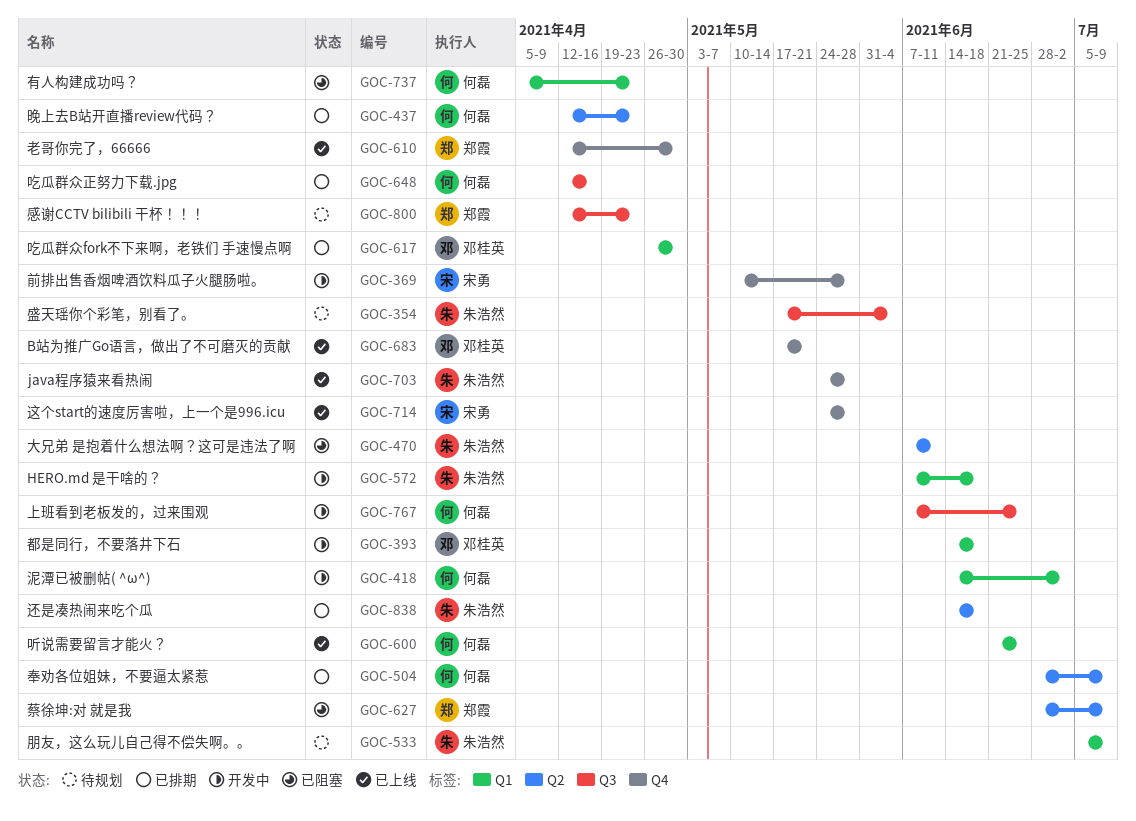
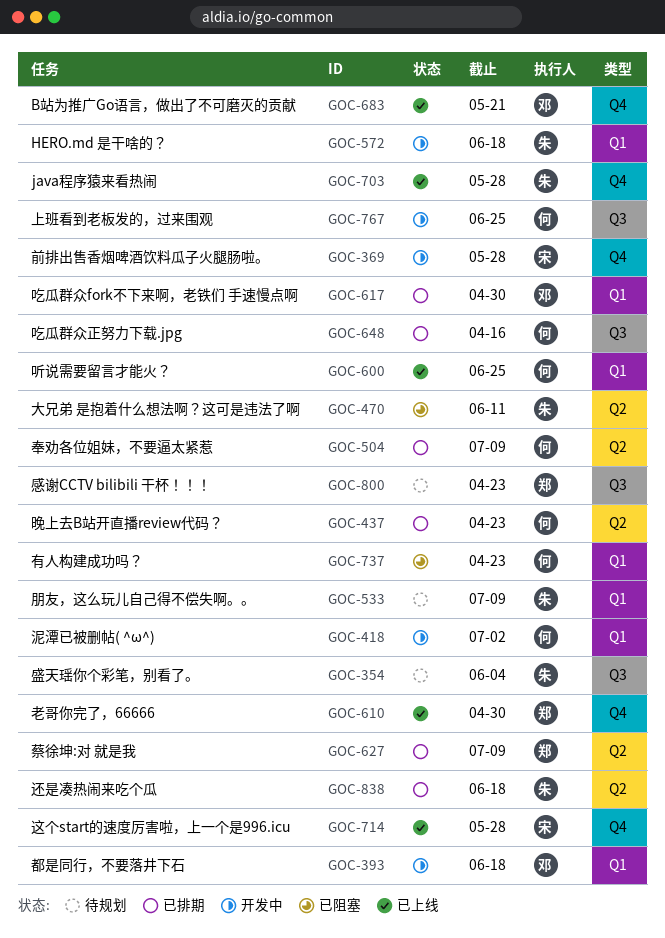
GOC-627, status: 已阻塞 -> 已排期

